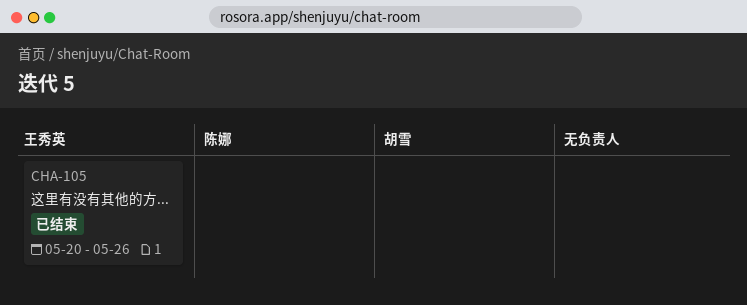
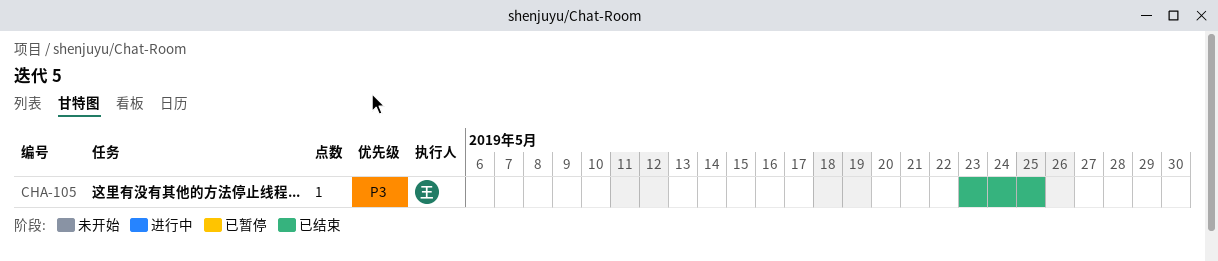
CHA-105, start: May 20 -> May 23
CHA-105, due: May 26 -> May 25

